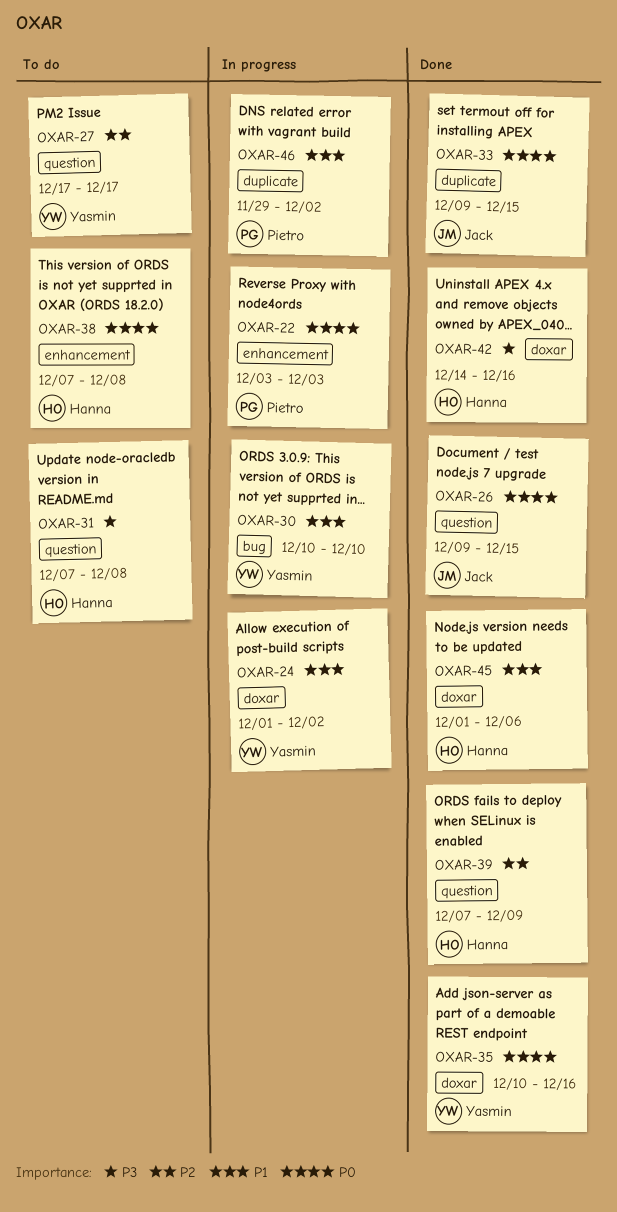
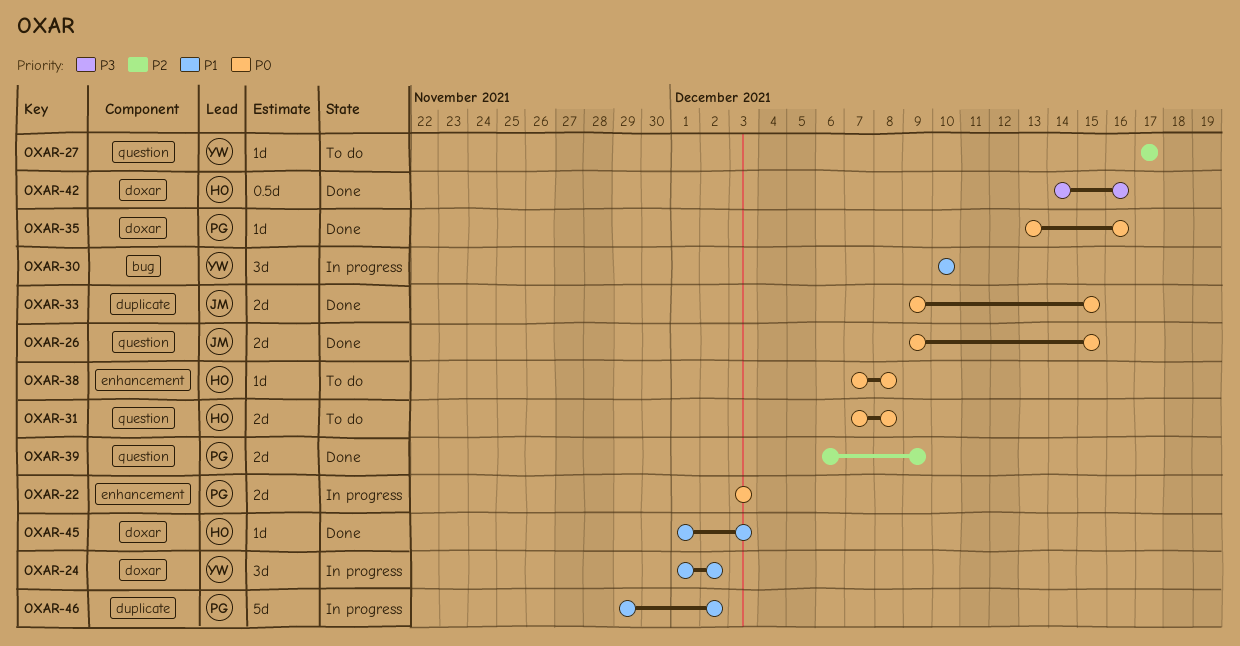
OXAR-31, priority: P3 -> P0
OXAR-35, owner: Yasmin -> Pietro
OXAR-35, start: Dec 10 -> Dec 13
OXAR-39, owner: Hanna -> Pietro
OXAR-39, start: Dec 7 -> Dec 6
OXAR-45, due: Dec 6 -> Dec 3

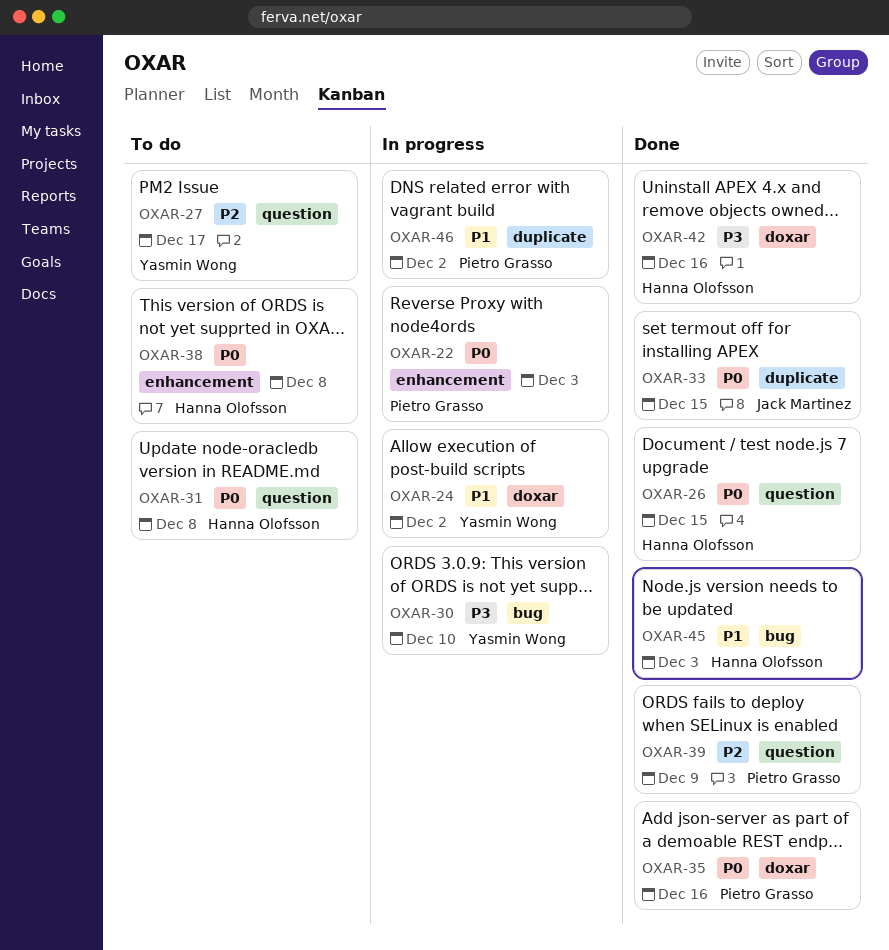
OXAR-26, owner: Jack Martinez -> Hanna Olofsson
OXAR-30, priority: P1 -> P3
OXAR-45, label: doxar -> bug

